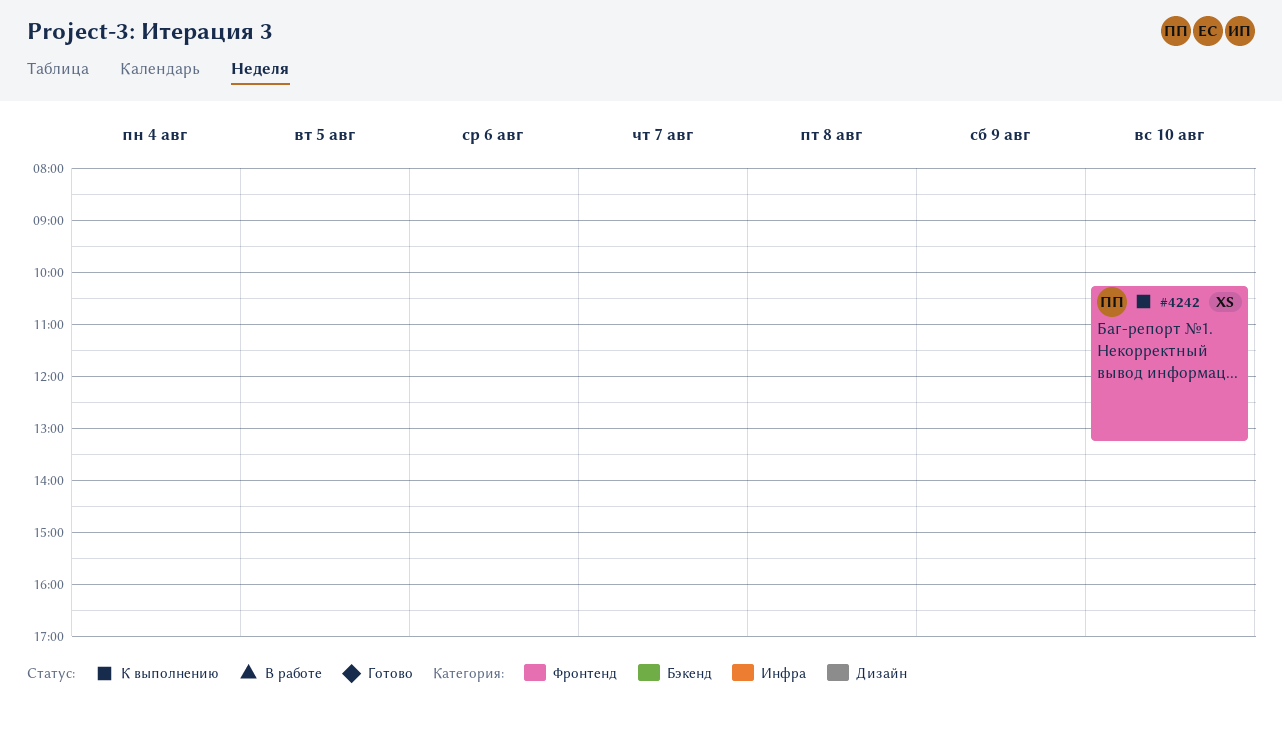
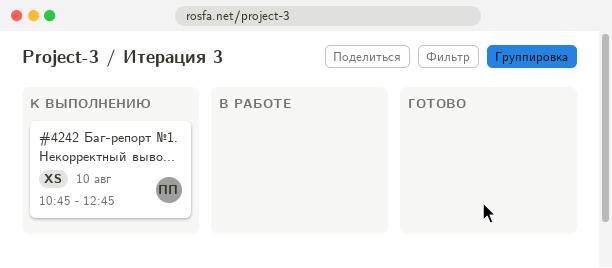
#4242, begins: 10:15 -> 10:45
#4242, ends: 13:15 -> 12:45

